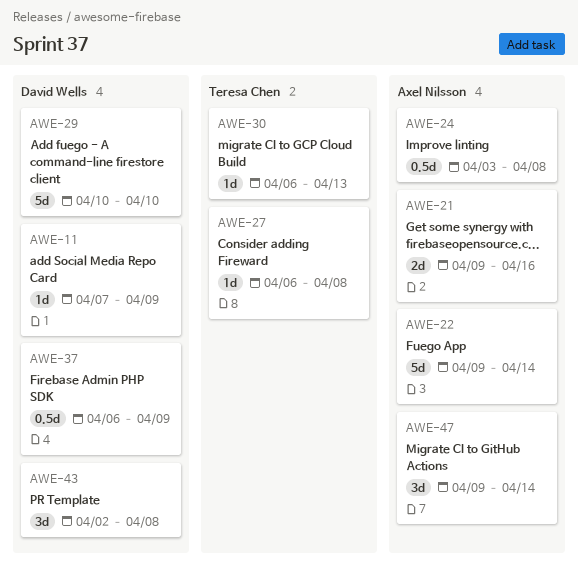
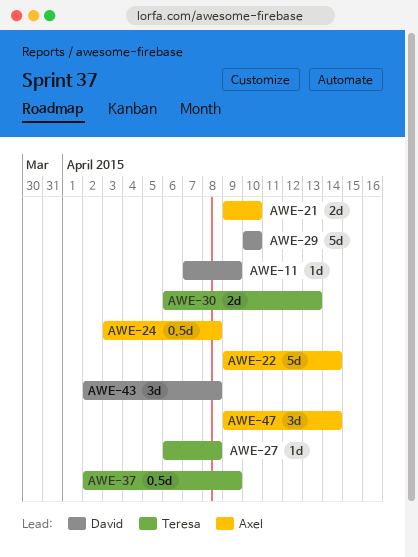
AWE-21, due: Apr 16 -> Apr 10
AWE-30, estimate: 1d -> 2d
AWE-37, owner: David Wells -> Teresa Chen
AWE-37, start: Apr 6 -> Apr 2

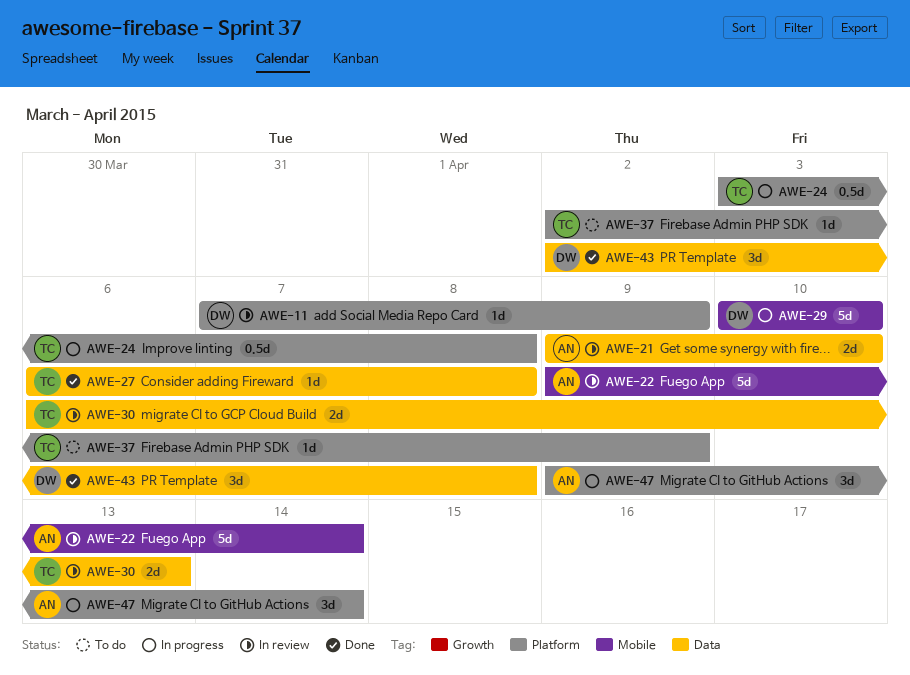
AWE-24, owner: Axel -> Teresa
AWE-37, estimate: 0.5d -> 1d

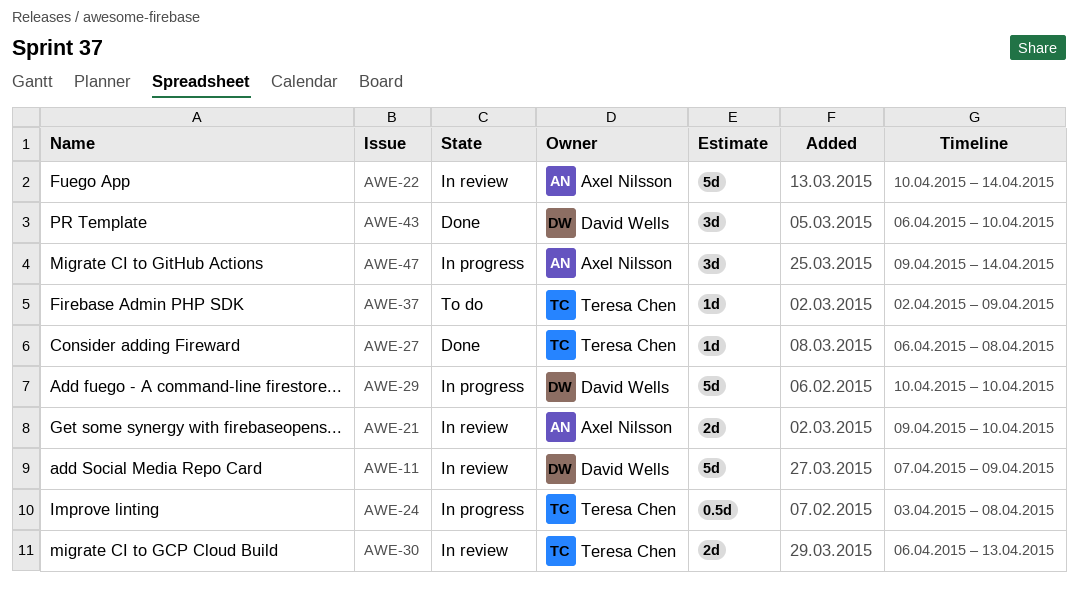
AWE-11, estimate: 1d -> 5d
AWE-22, start: Apr 9 -> Apr 10
AWE-43, start: Apr 2 -> Apr 6
AWE-43, due: Apr 8 -> Apr 10

